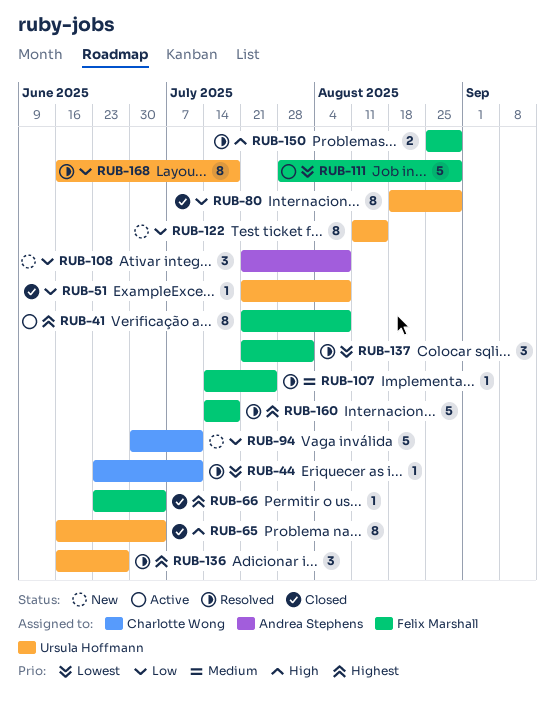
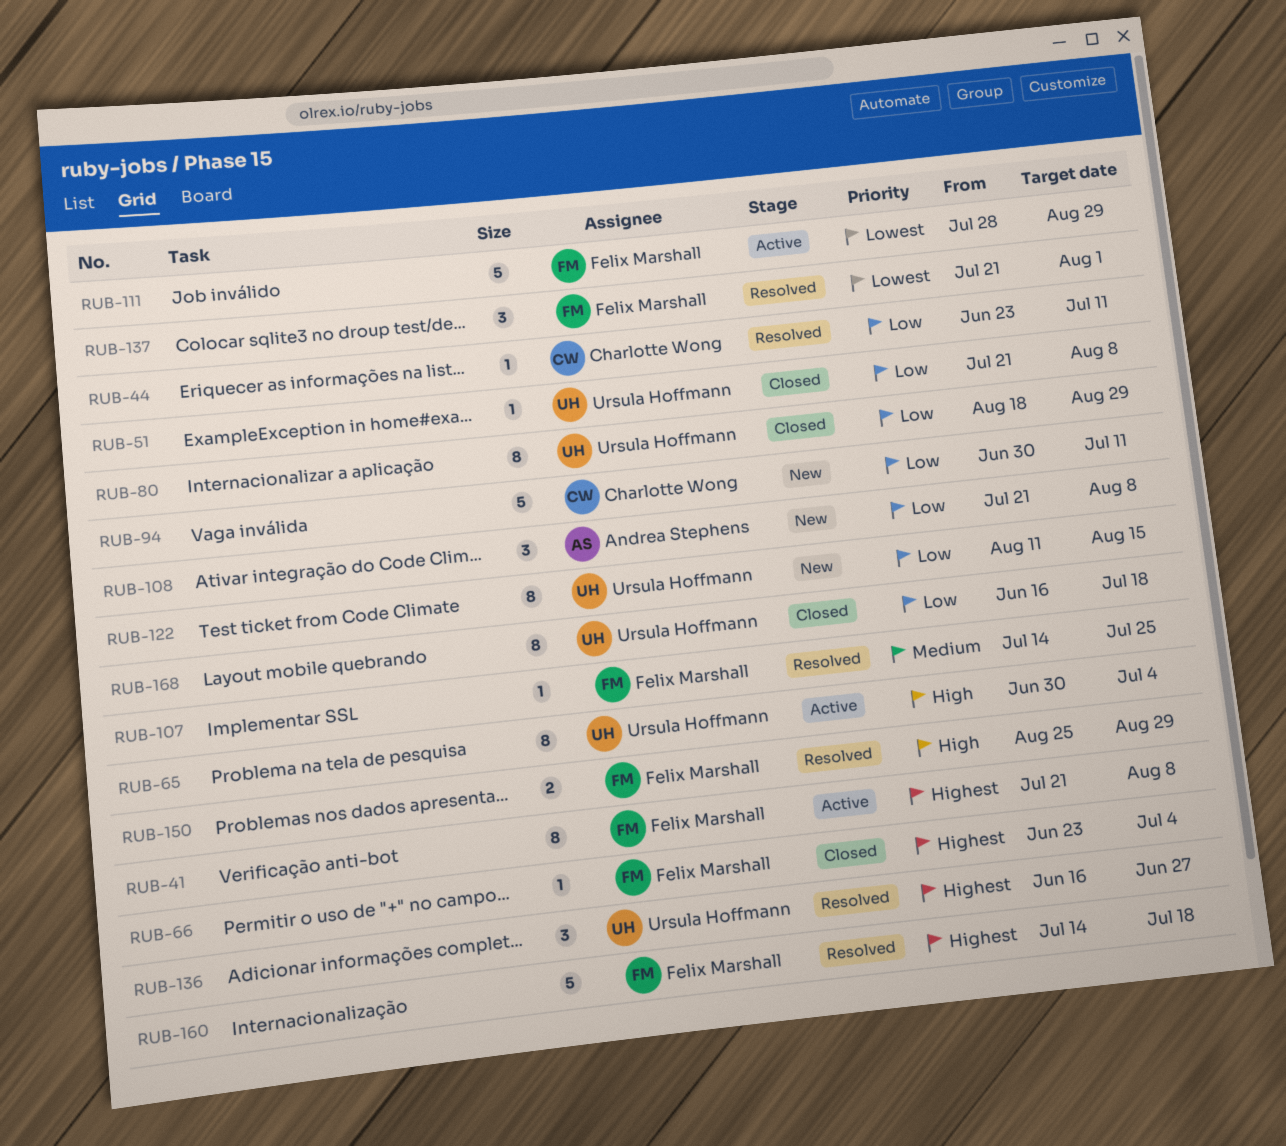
RUB-44, priority: Lowest -> Low
RUB-65, status: Closed -> Active
RUB-65, start: Jun 16 -> Jun 30
RUB-168, status: Resolved -> Closed

